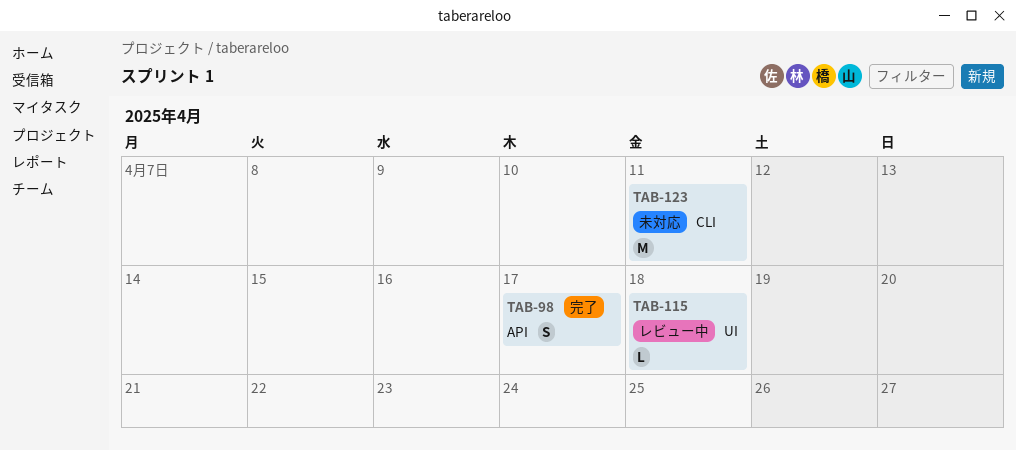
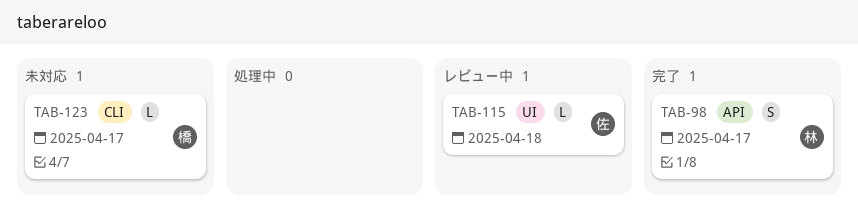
TAB-123, estimate: M -> L
TAB-123, due: Apr 11 -> Apr 17

